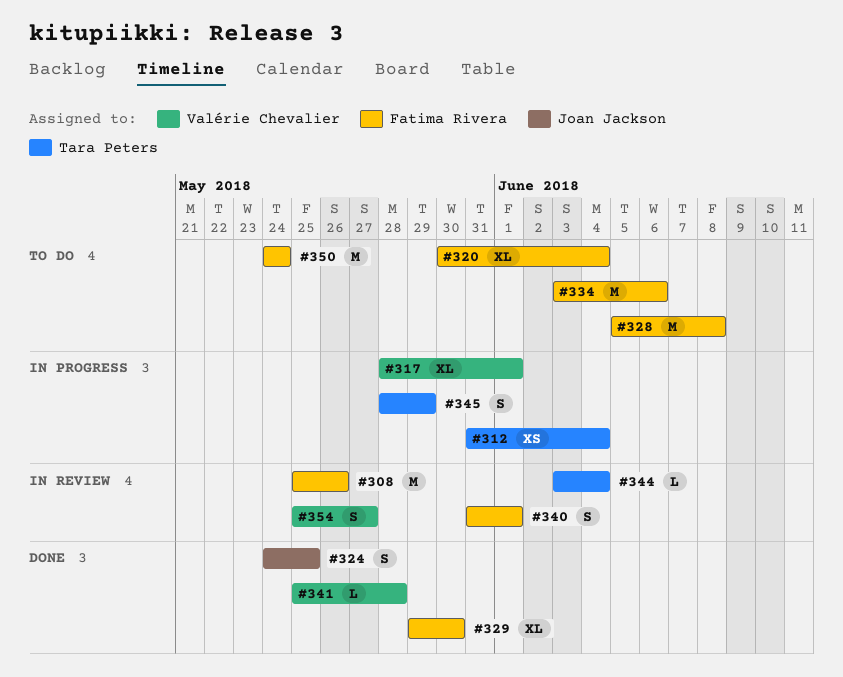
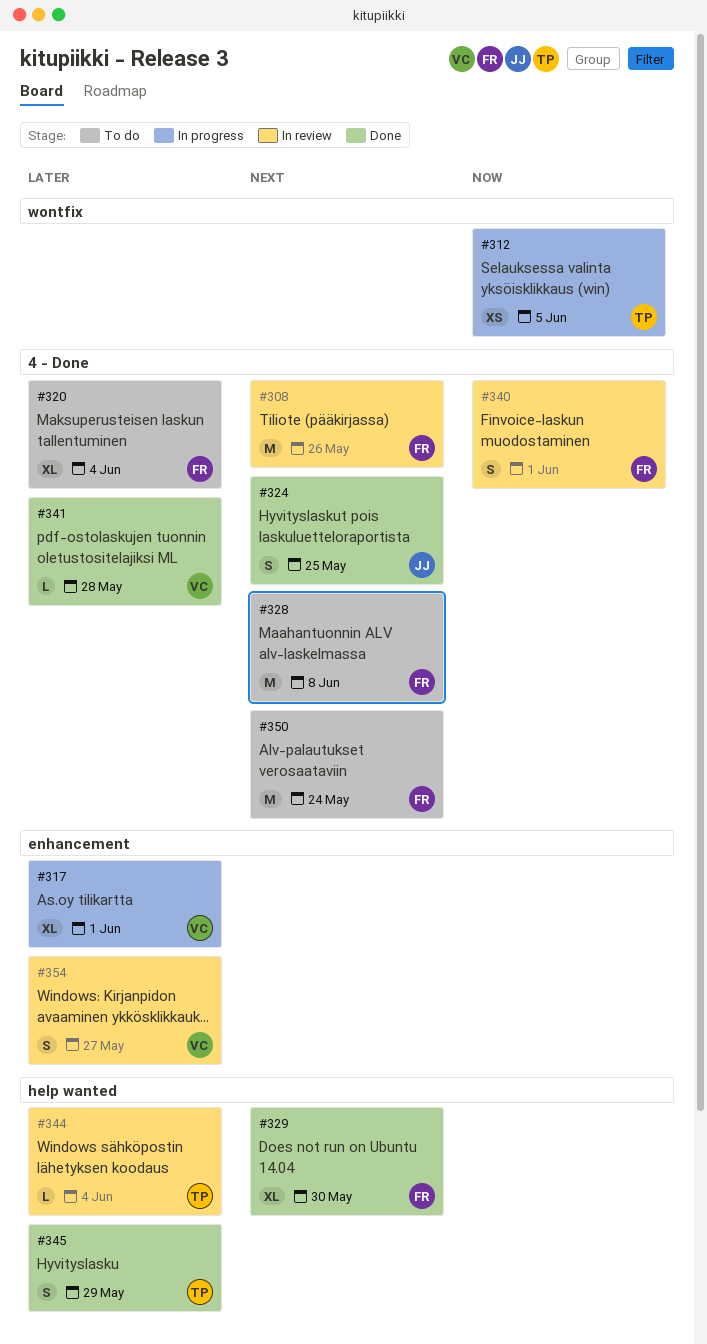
#312, due: Jun 4 -> Jun 5
#334: present -> none
#345, status: In progress -> Done

